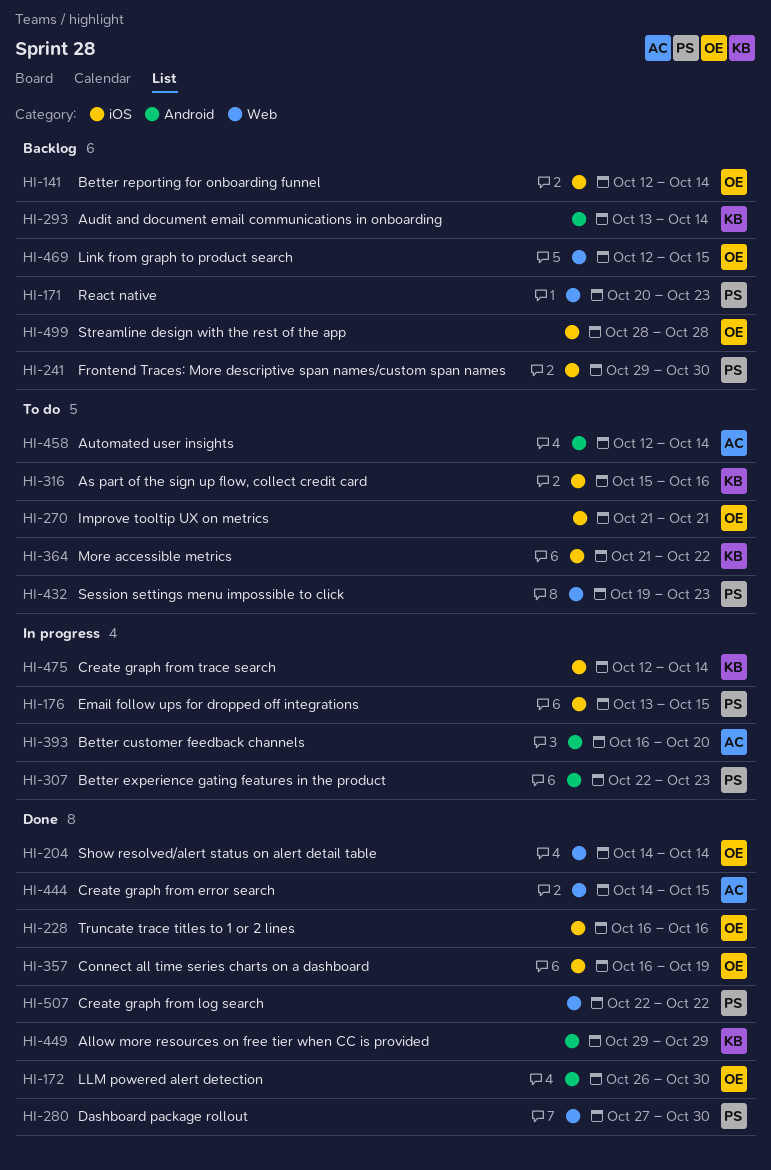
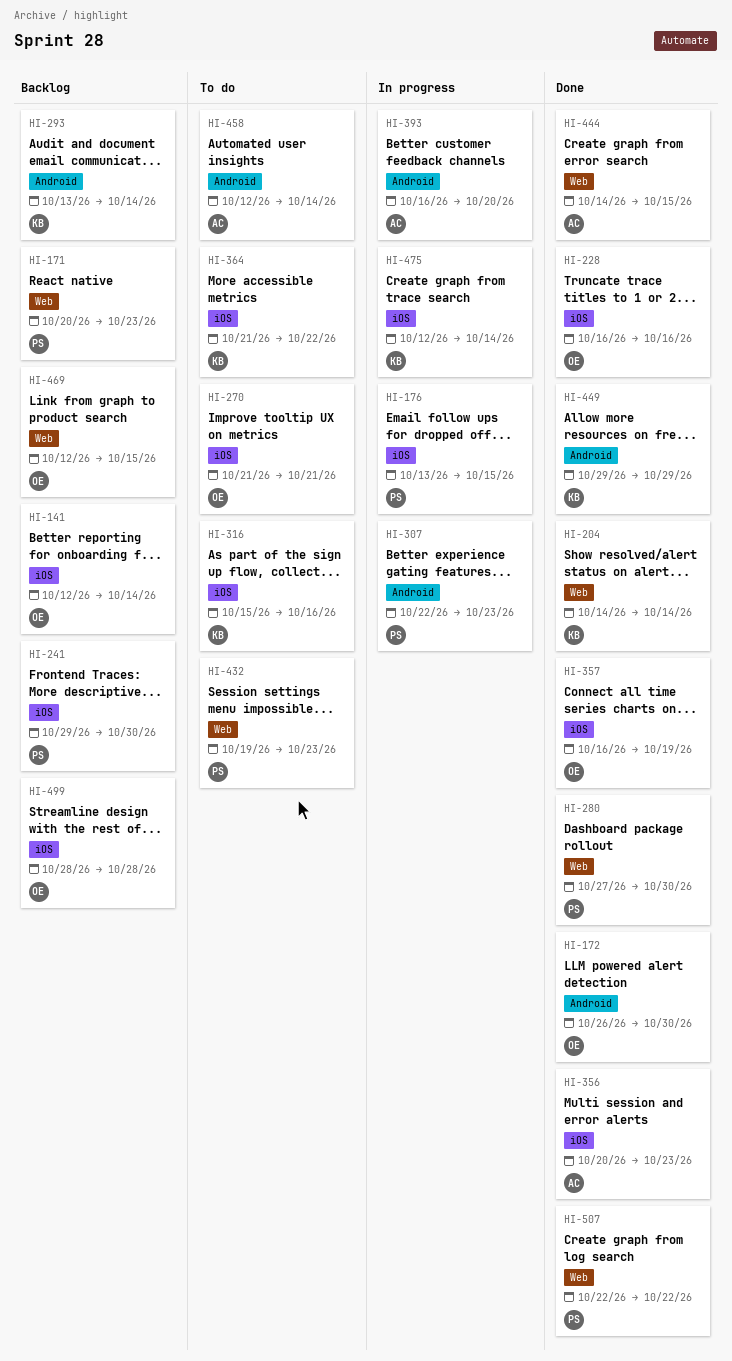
HI-204, owner: OE -> KB
HI-356: none -> present

